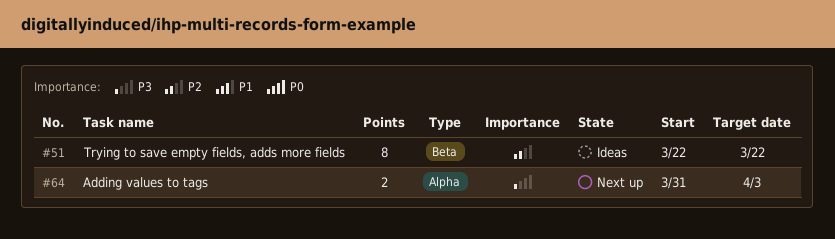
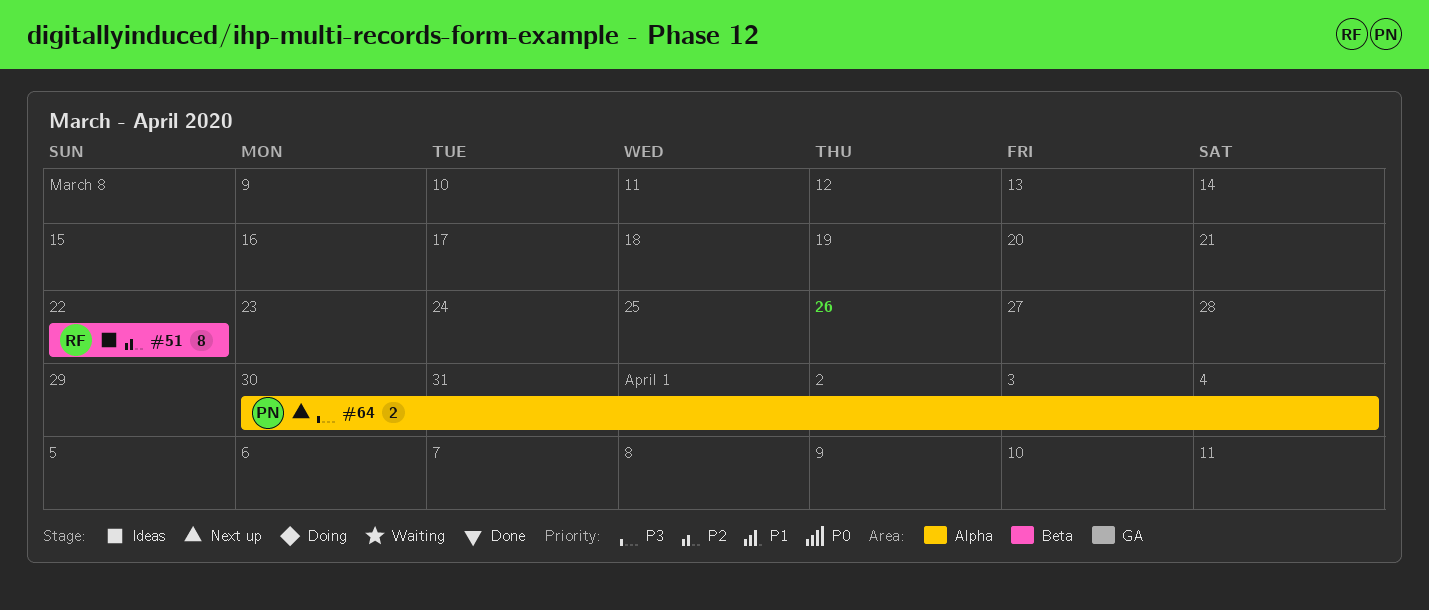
#64, start: Mar 31 -> Mar 30
#64, due: Apr 3 -> Apr 4

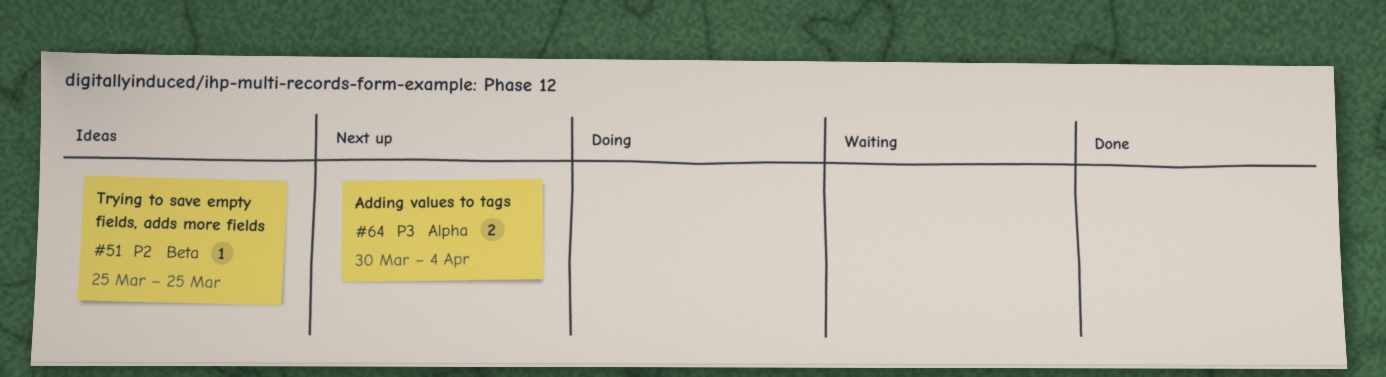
#51, estimate: 8 -> 1
#51, start: Mar 22 -> Mar 25
#51, due: Mar 22 -> Mar 25

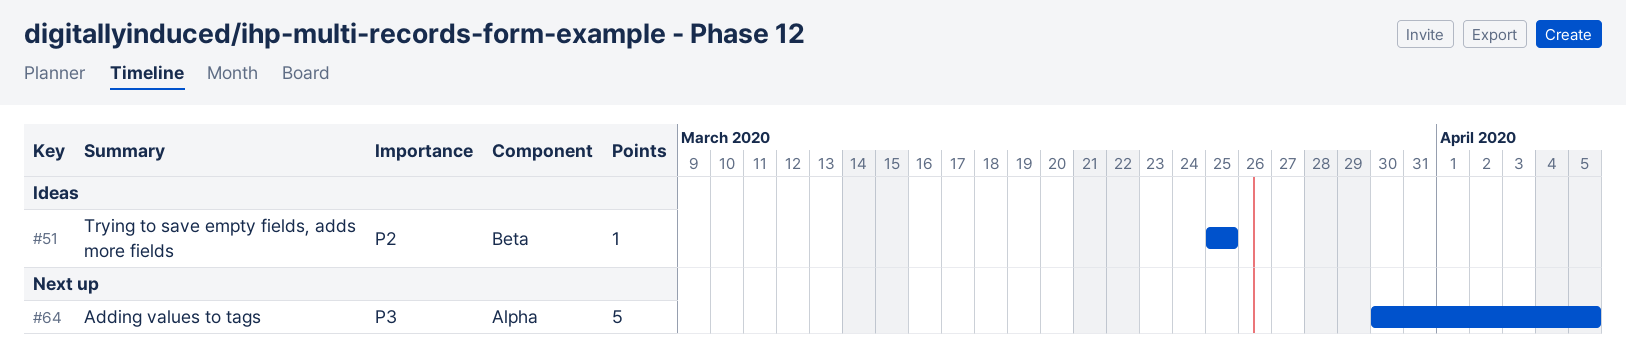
#64, estimate: 2 -> 5
#64, due: Apr 4 -> Apr 5

